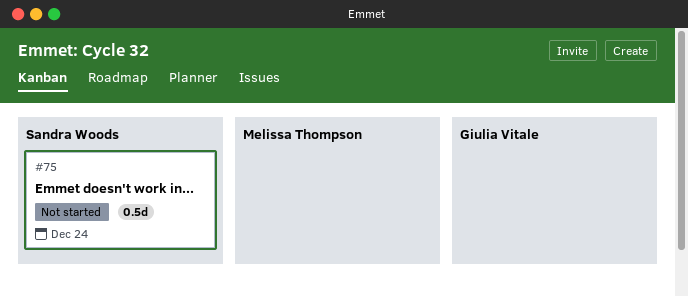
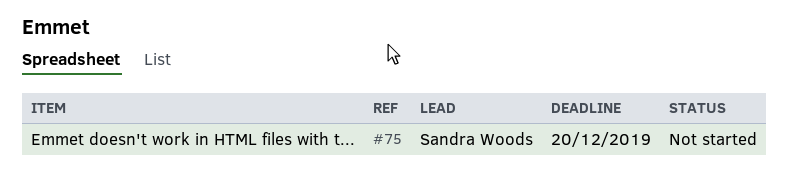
#75, due: Dec 24 -> Dec 20

